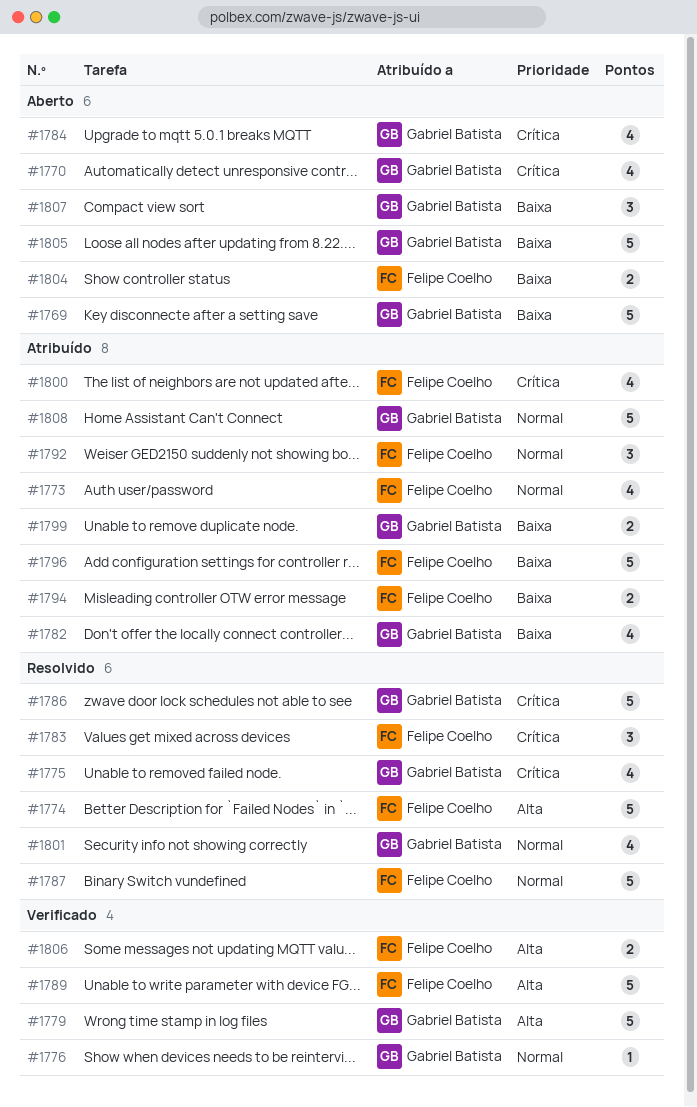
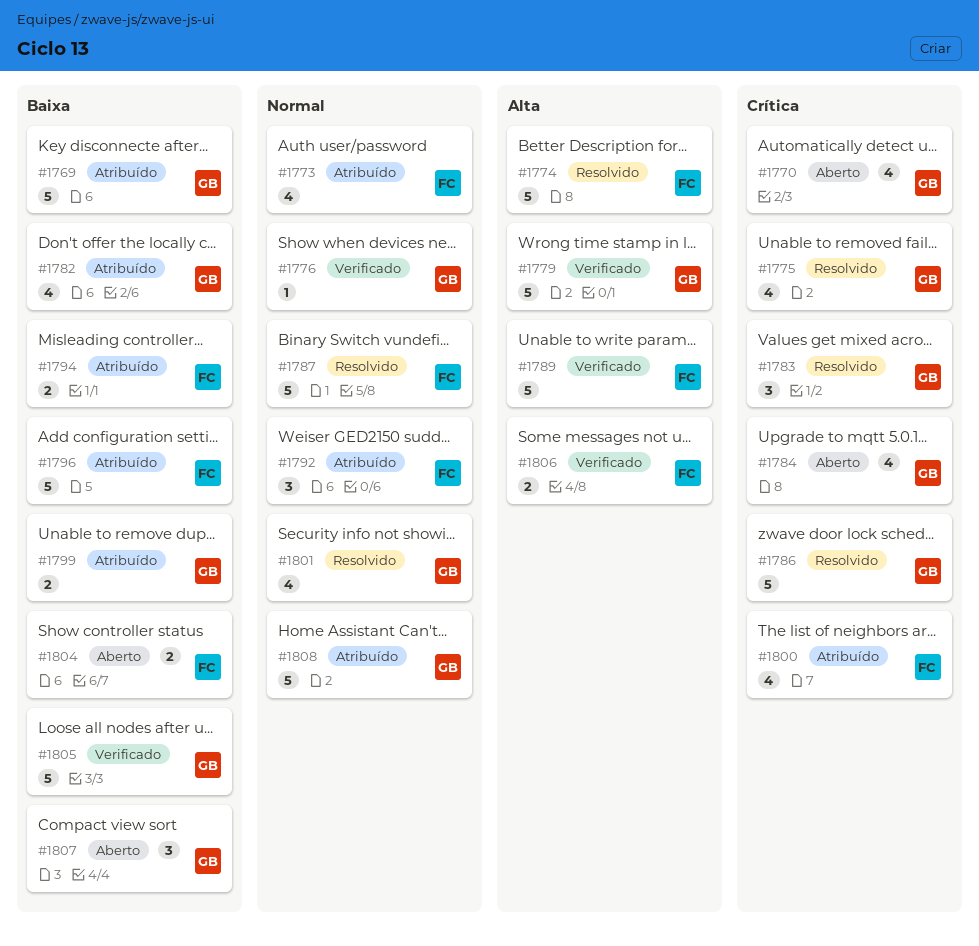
#1769, status: Aberto -> Atribuído
#1783, owner: Felipe Coelho -> Gabriel Batista
#1805, status: Aberto -> Verificado

